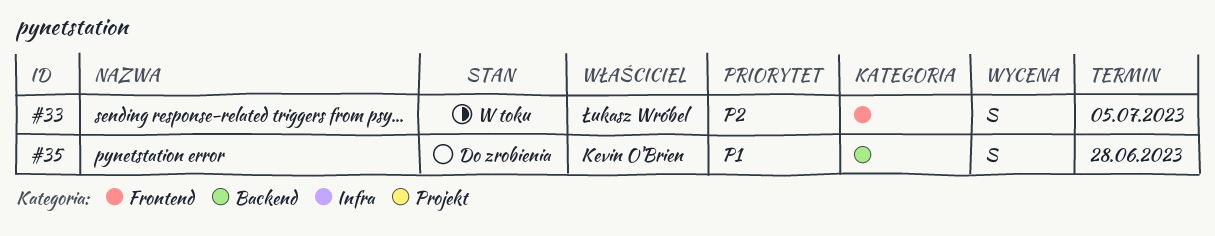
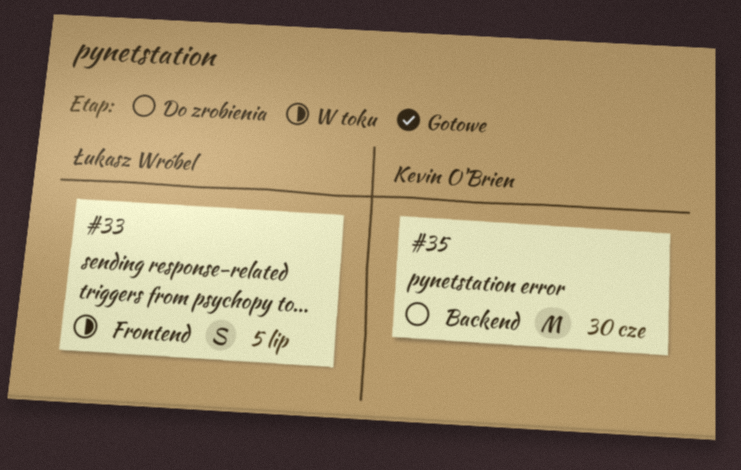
#35, estimate: S -> M
#35, due: Jun 28 -> Jun 30

